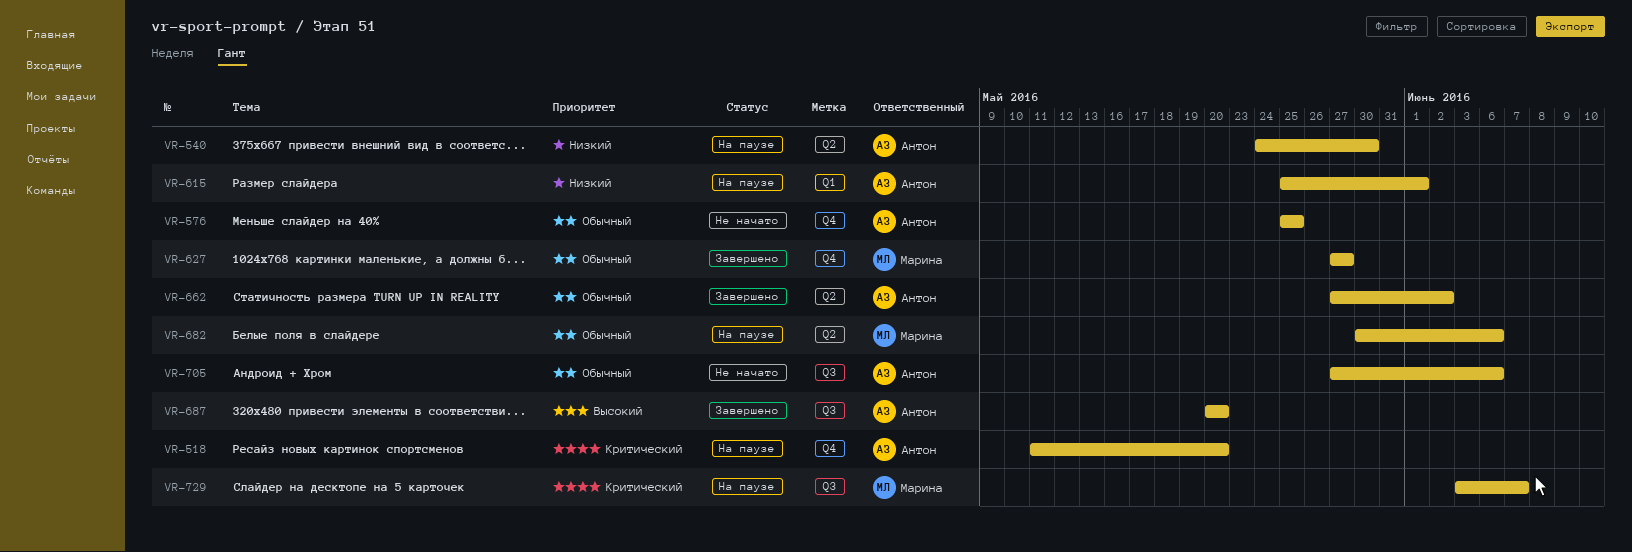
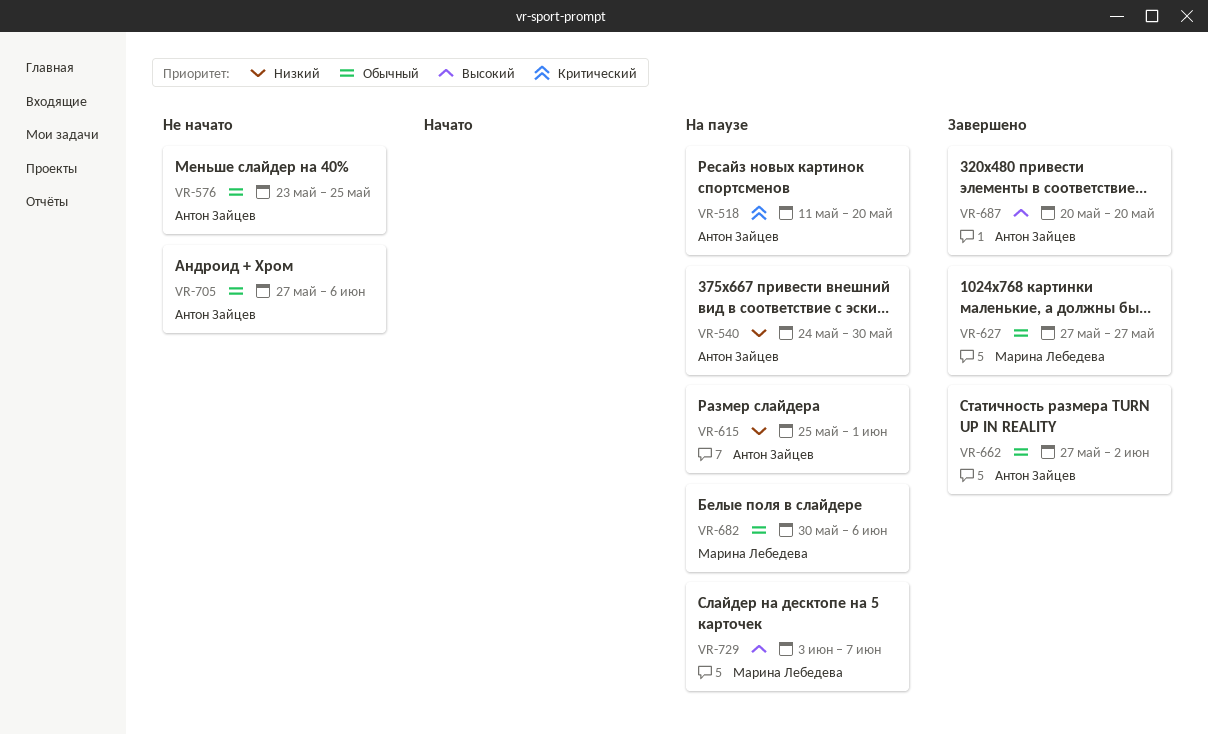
VR-576, start: May 25 -> May 23
VR-729, priority: Критический -> Высокий

